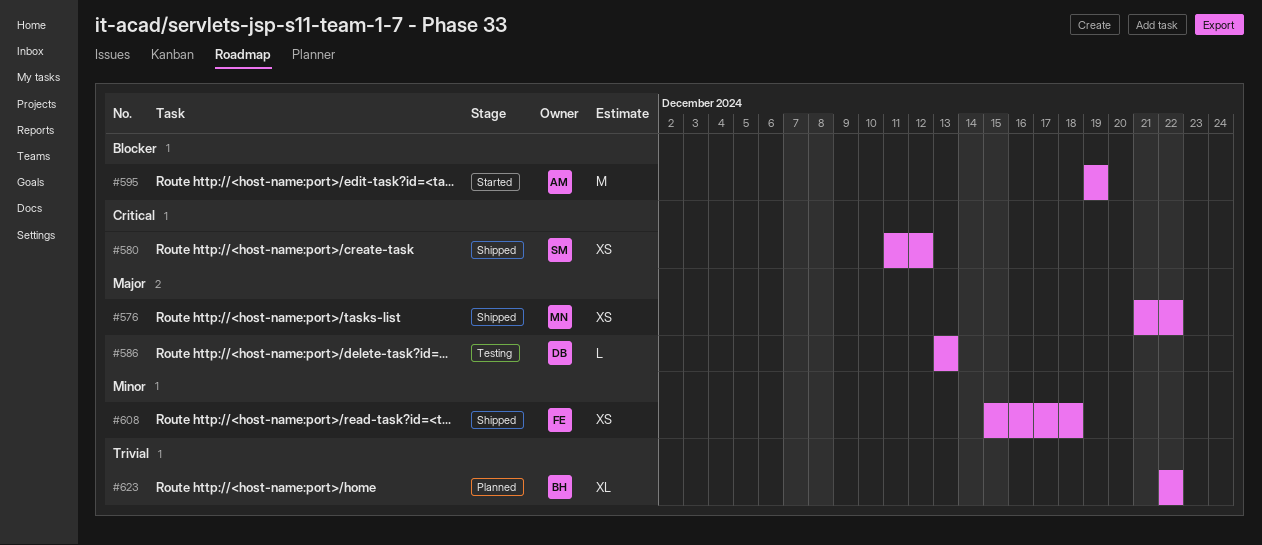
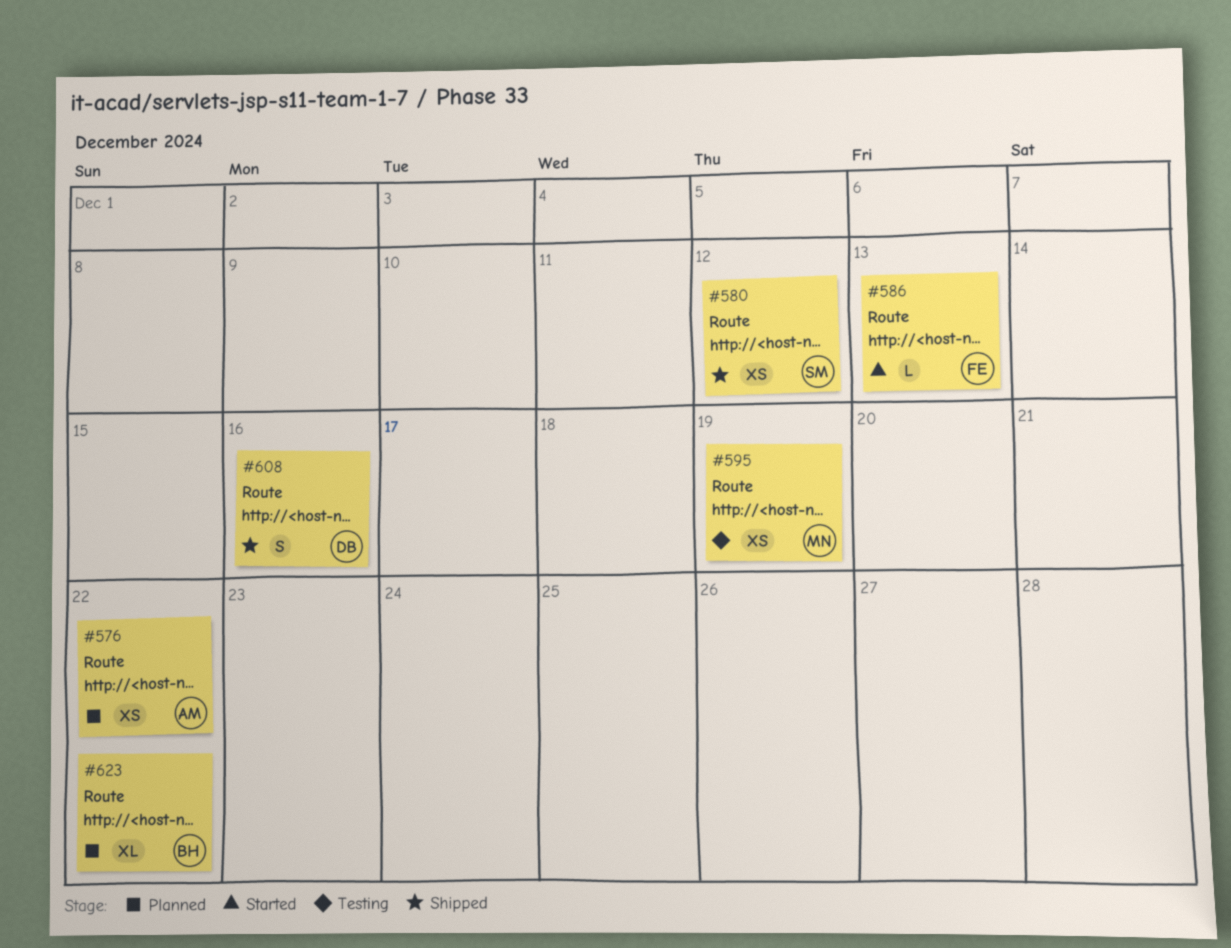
#576, status: Shipped -> Planned
#576, owner: MN -> AM
#586, status: Testing -> Started
#586, owner: DB -> FE
#595, status: Started -> Testing
#595, owner: AM -> MN
#595, estimate: M -> XS
#608, owner: FE -> DB
#608, estimate: XS -> S
#608, due: Dec 18 -> Dec 16

